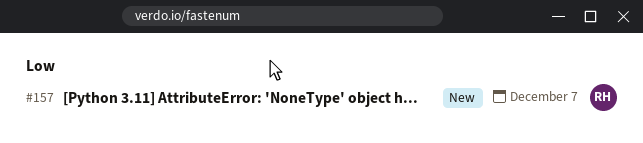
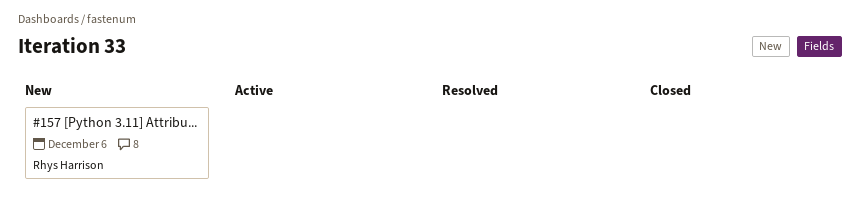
#157, due: Dec 7 -> Dec 6

